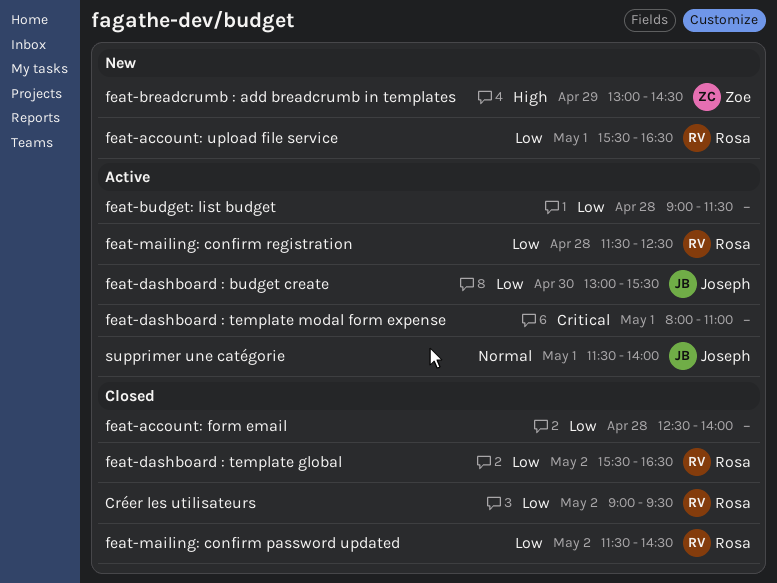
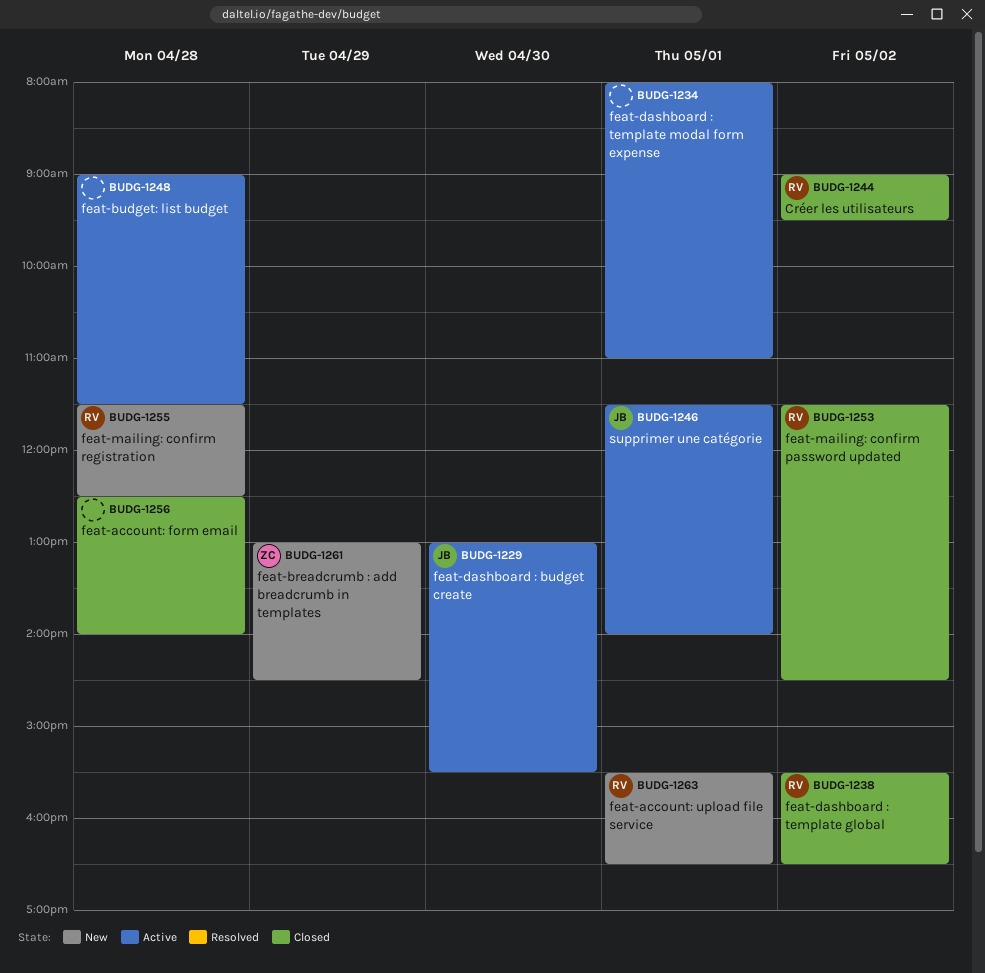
feat-mailing: confirm registration, status: Active -> New

